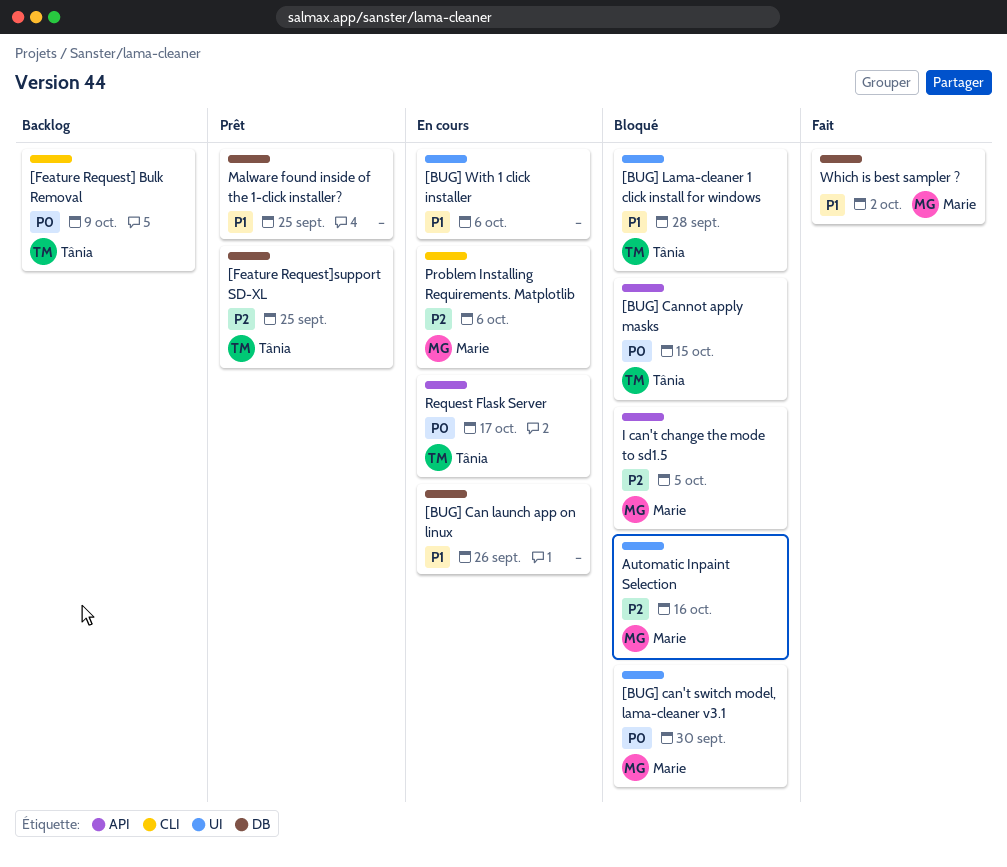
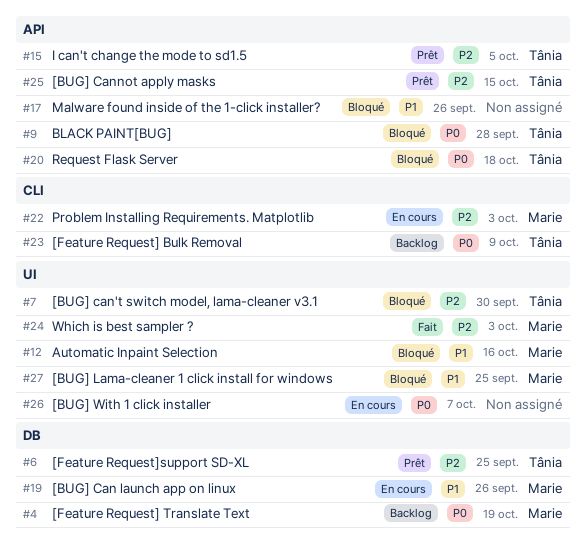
[BUG] Can launch app on linux, owner: none -> Marie
[BUG] can't switch model, lama-cleaner v3.1, owner: Marie -> Tânia
[BUG] can't switch model, lama-cleaner v3.1, priority: P0 -> P2
[BUG] Cannot apply masks, status: Bloqué -> Prêt
[BUG] Cannot apply masks, priority: P0 -> P2
[BUG] Lama-cleaner 1 click install for windows, owner: Tânia -> Marie
[BUG] Lama-cleaner 1 click install for windows, due: Sep 28 -> Sep 25
[BUG] With 1 click installer, priority: P1 -> P0
[BUG] With 1 click installer, due: Oct 6 -> Oct 7
[Feature Request] Translate Text: none -> present
Automatic Inpaint Selection, priority: P2 -> P1
BLACK PAINT[BUG]: none -> present
I can't change the mode to sd1.5, status: Bloqué -> Prêt
I can't change the mode to sd1.5, owner: Marie -> Tânia
Malware found inside of the 1-click installer?, status: Prêt -> Bloqué
Malware found inside of the 1-click installer?, label: DB -> API
Malware found inside of the 1-click installer?, due: Sep 25 -> Sep 26
Problem Installing Requirements. Matplotlib, due: Oct 6 -> Oct 3
Request Flask Server, status: En cours -> Bloqué
Request Flask Server, due: Oct 17 -> Oct 18
Which is best sampler ?, priority: P1 -> P2
Which is best sampler ?, label: DB -> UI
Which is best sampler ?, due: Oct 2 -> Oct 3

